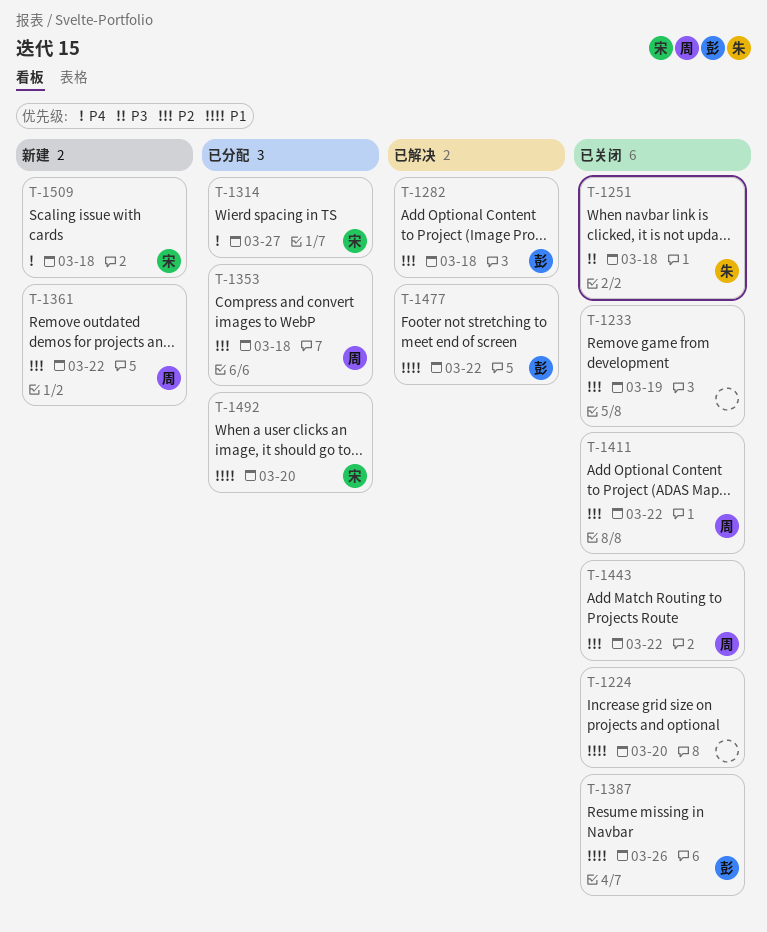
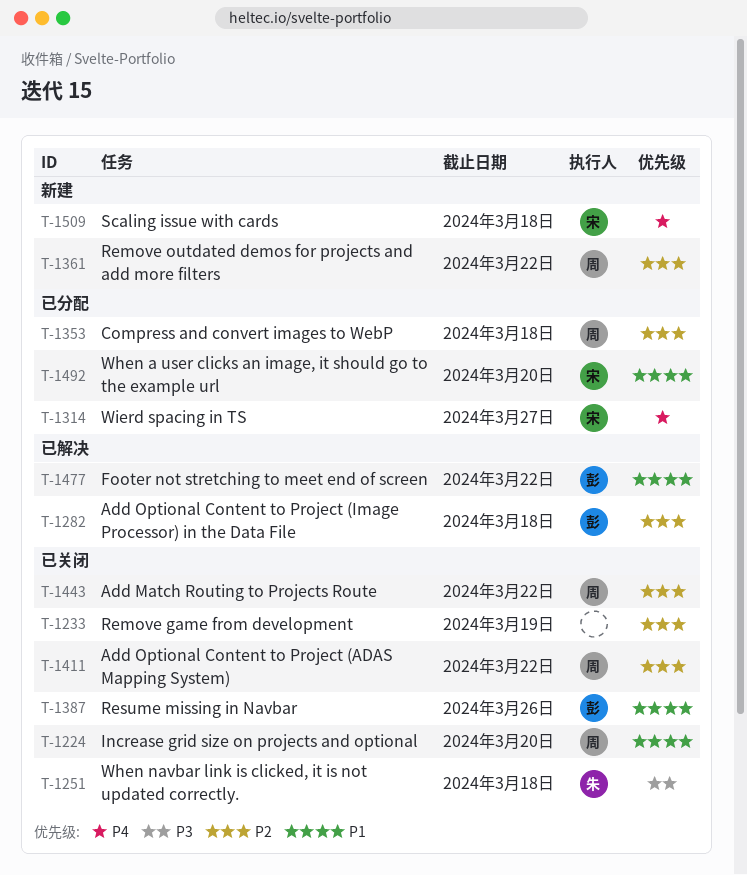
T-1224, owner: none -> 周

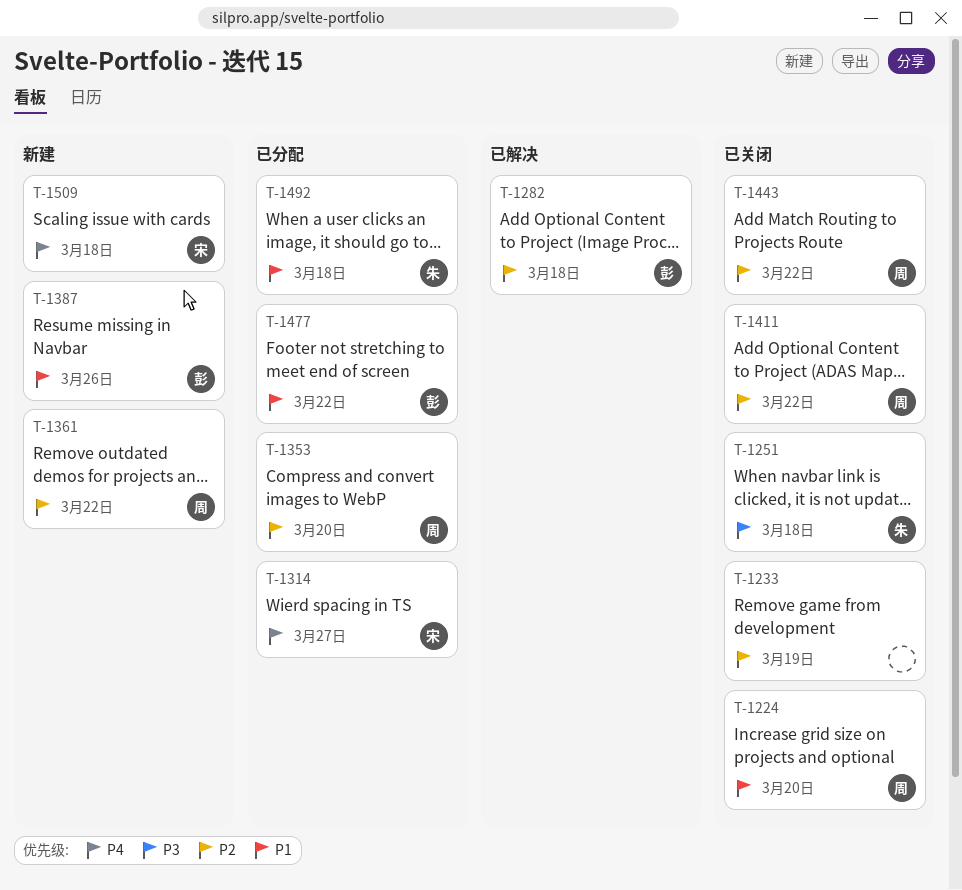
T-1353, due: Mar 18 -> Mar 20
T-1387, status: 已关闭 -> 新建
T-1477, status: 已解决 -> 已分配
T-1492, owner: 宋 -> 朱
T-1492, due: Mar 20 -> Mar 18

